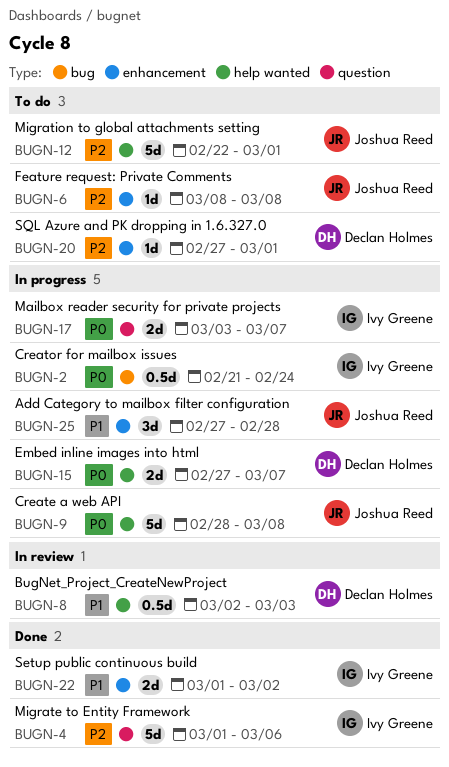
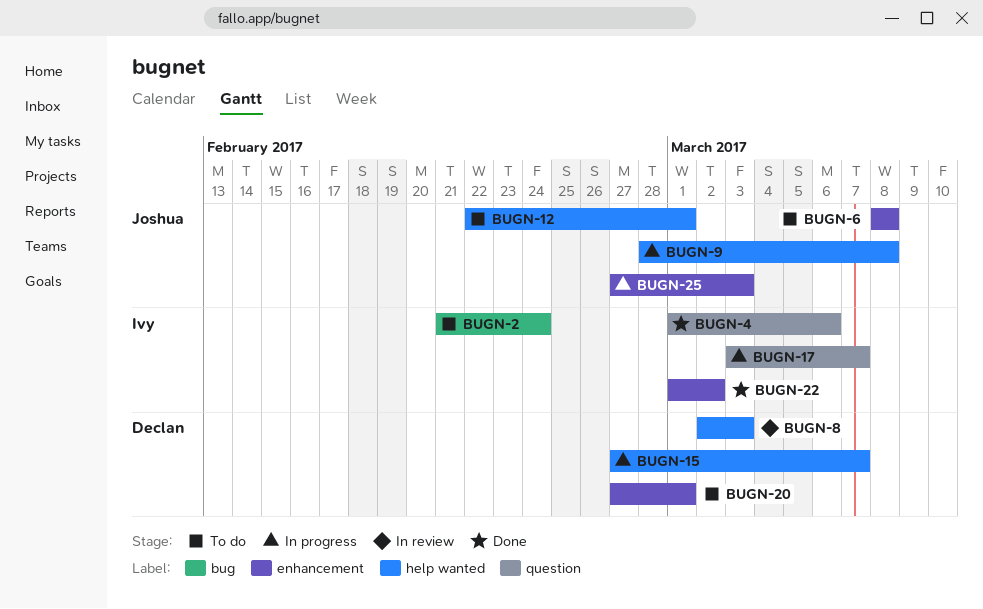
BUGN-2, status: In progress -> To do
BUGN-25, due: Feb 28 -> Mar 3

